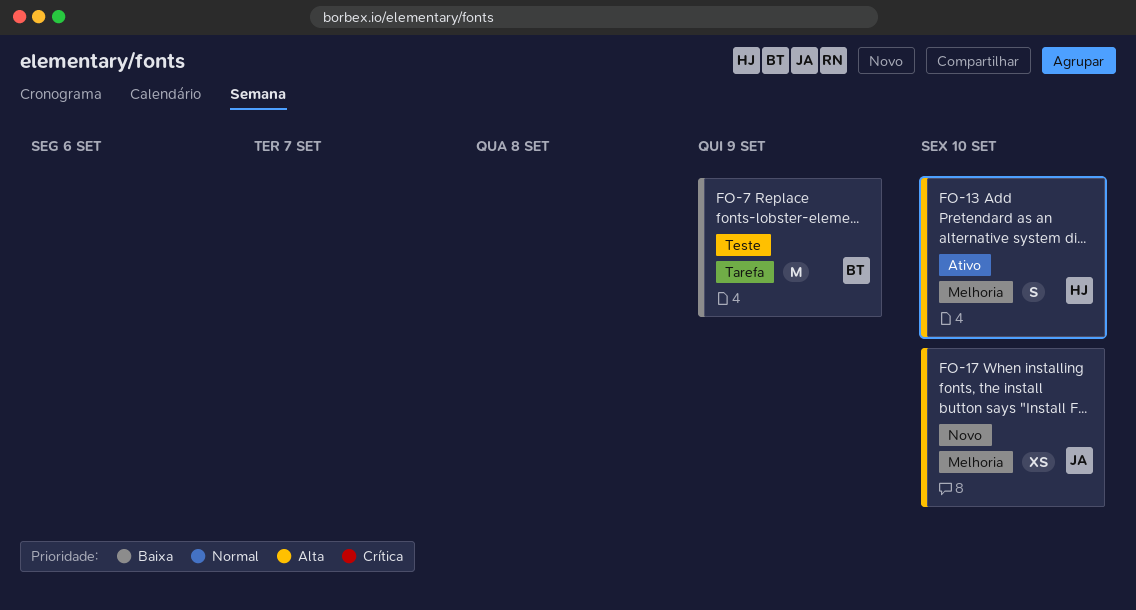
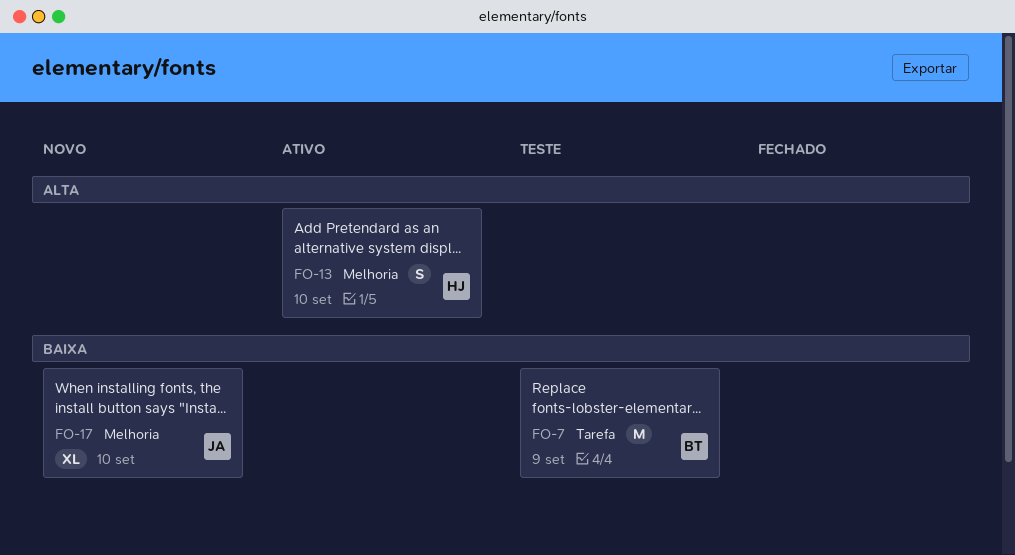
FO-17, priority: Alta -> Baixa
FO-17, estimate: XS -> XL

